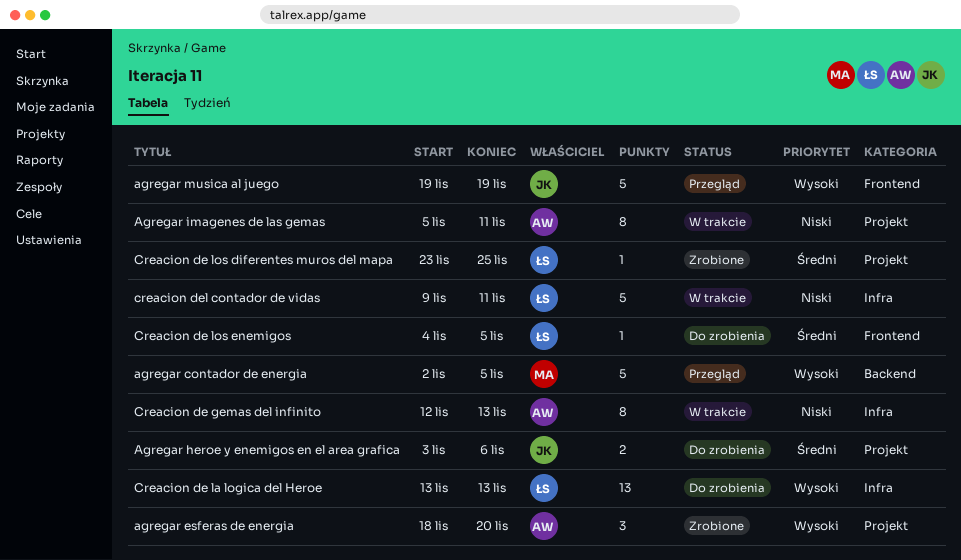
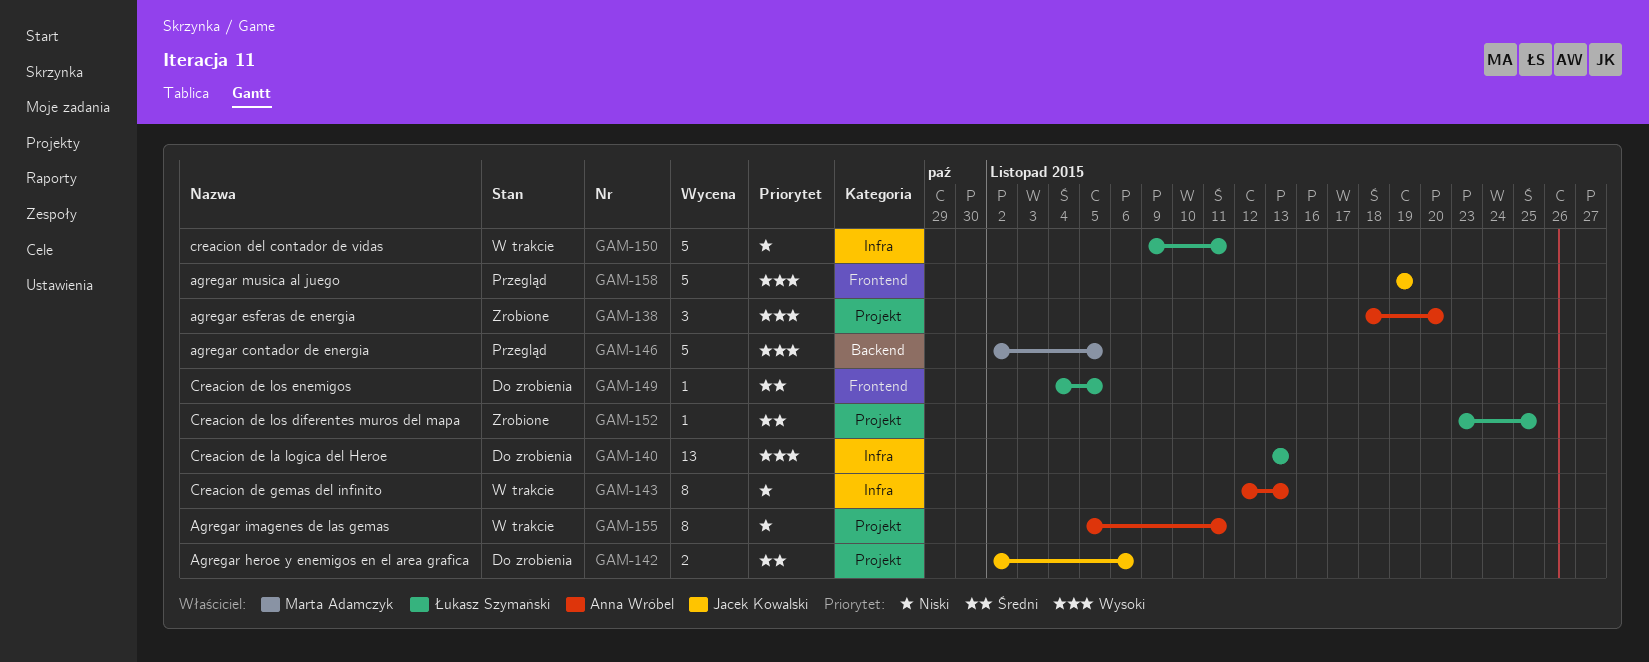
Agregar heroe y enemigos en el area grafica, start: Nov 3 -> Nov 2

